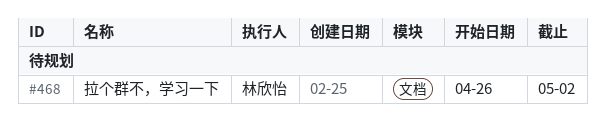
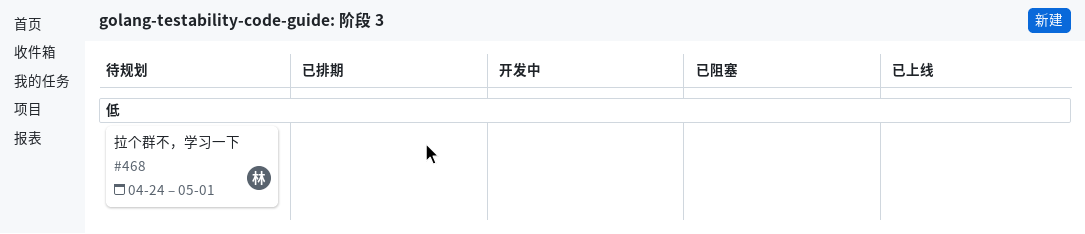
#468, start: Apr 26 -> Apr 24
#468, due: May 2 -> May 1

